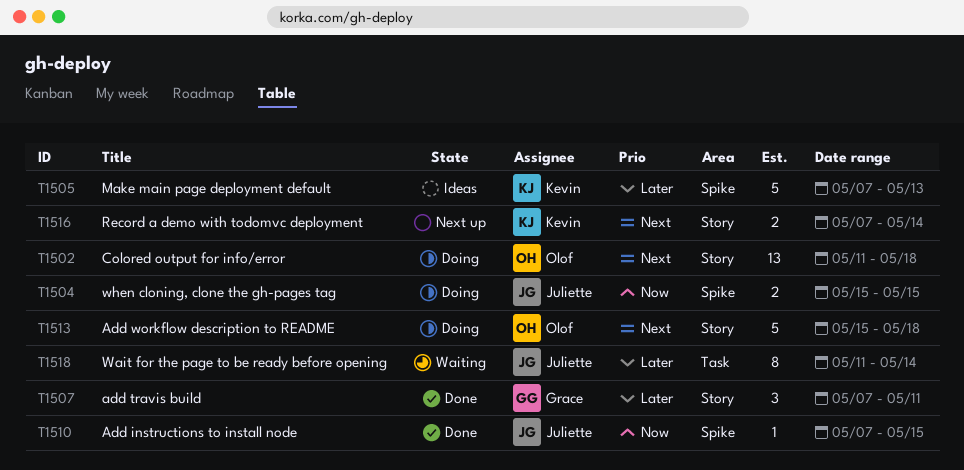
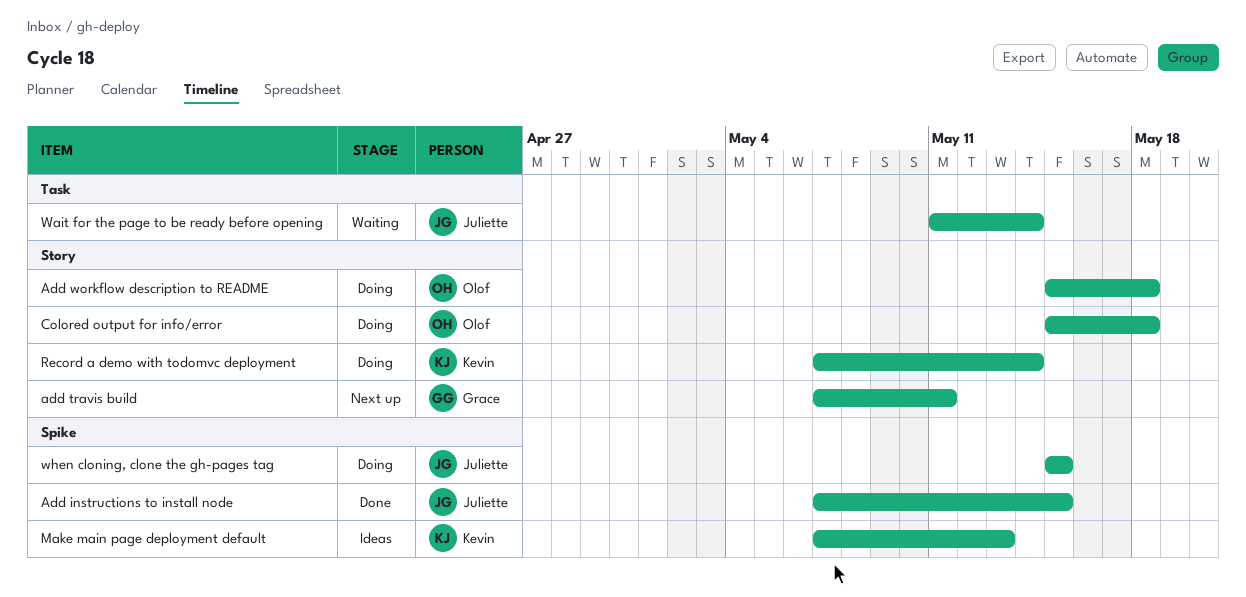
add travis build, status: Done -> Next up
Colored output for info/error, start: May 11 -> May 15
Record a demo with todomvc deployment, status: Next up -> Doing

